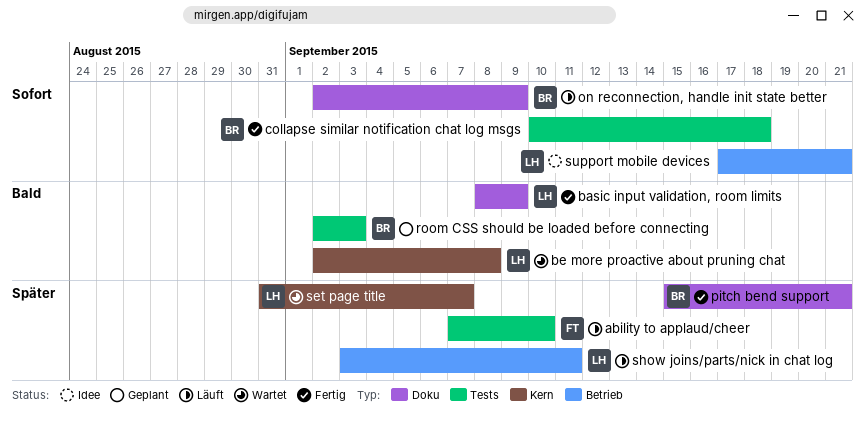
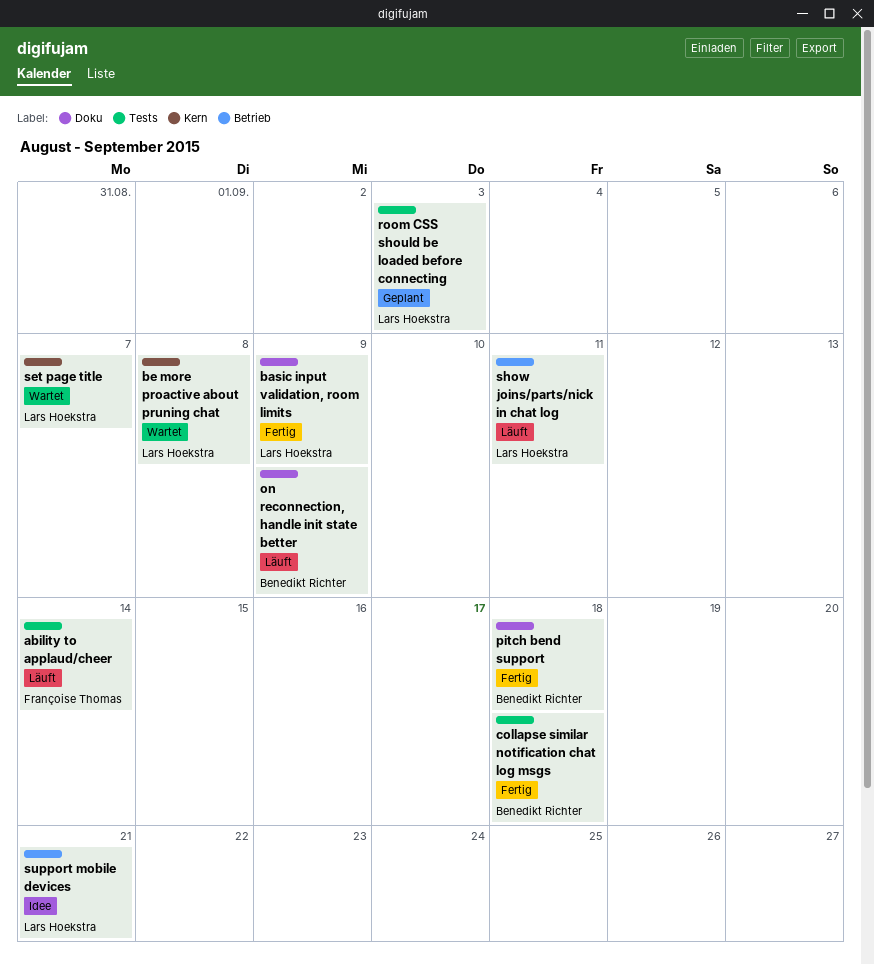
ability to applaud/cheer, due: Sep 10 -> Sep 14
pitch bend support, due: Sep 21 -> Sep 18
room CSS should be loaded before connecting, owner: Benedikt Richter -> Lars Hoekstra

